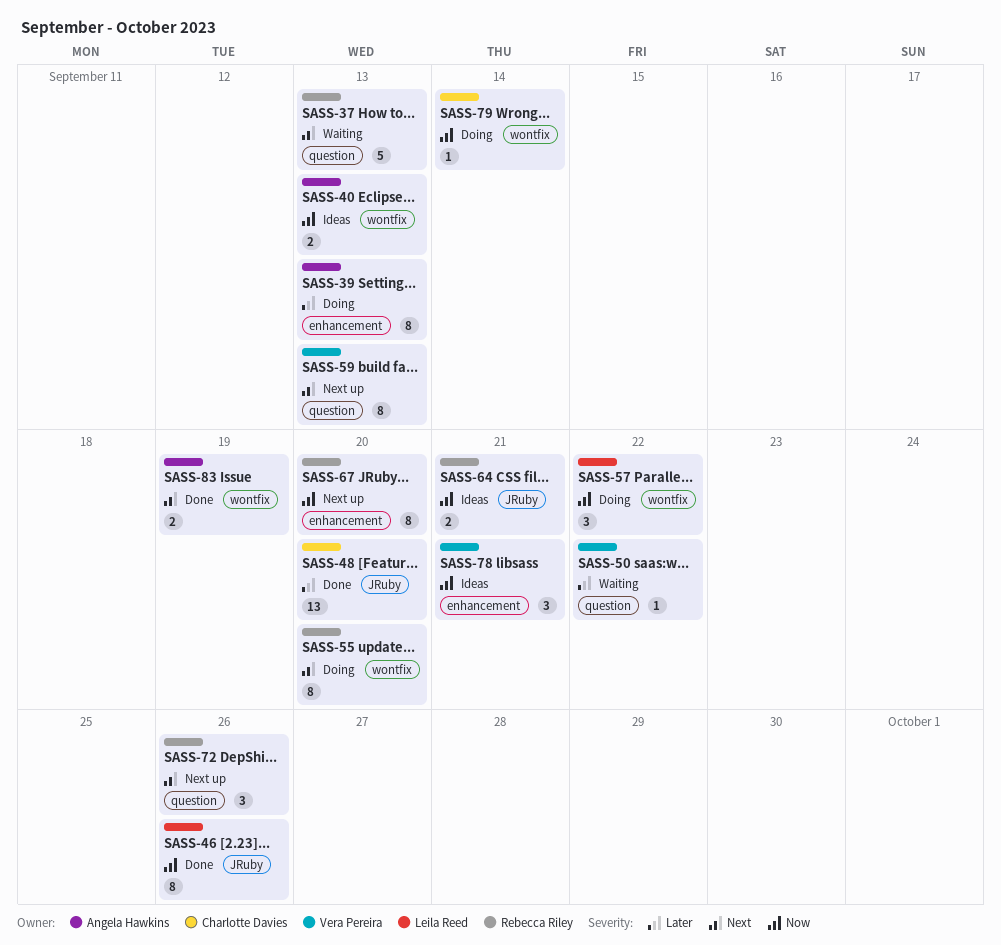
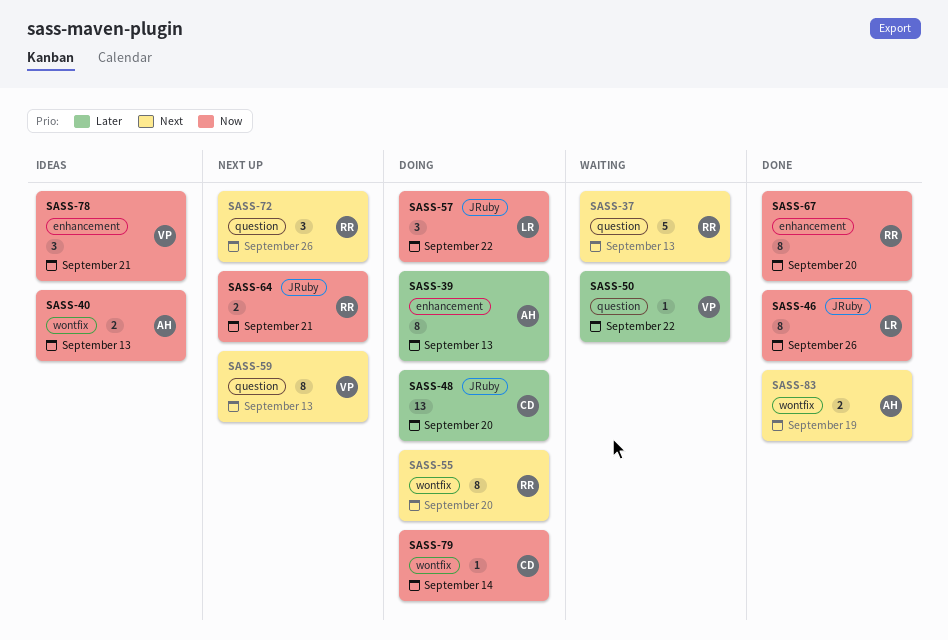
SASS-48, status: Done -> Doing
SASS-57, label: wontfix -> JRuby
SASS-64, status: Ideas -> Next up
SASS-67, status: Next up -> Done

